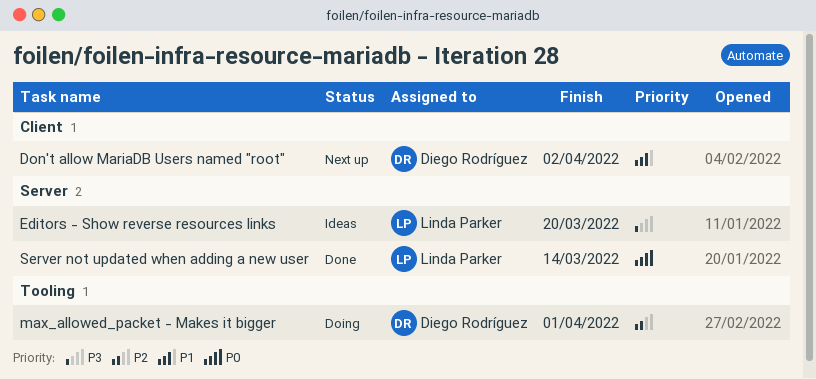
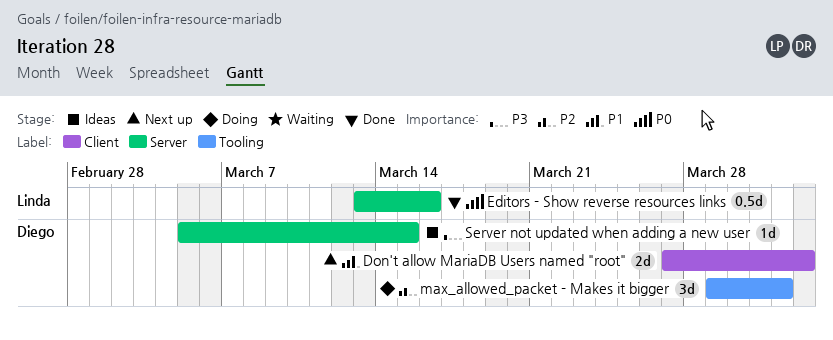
Editors - Show reverse resources links, status: Ideas -> Done
Editors - Show reverse resources links, priority: P3 -> P0
Editors - Show reverse resources links, due: Mar 20 -> Mar 16
Server not updated when adding a new user, status: Done -> Ideas
Server not updated when adding a new user, owner: Linda Parker -> Diego Rodríguez
Server not updated when adding a new user, priority: P0 -> P3
Server not updated when adding a new user, due: Mar 14 -> Mar 15

